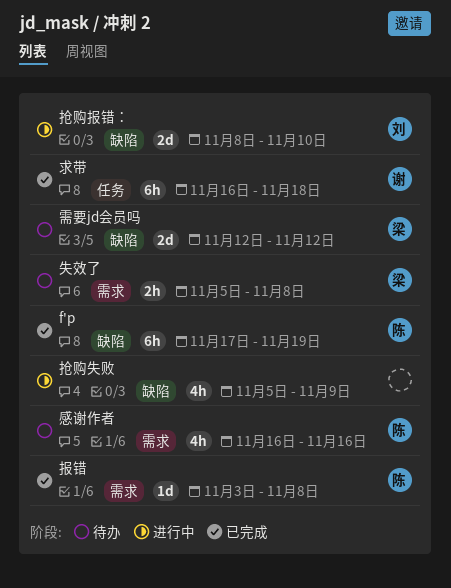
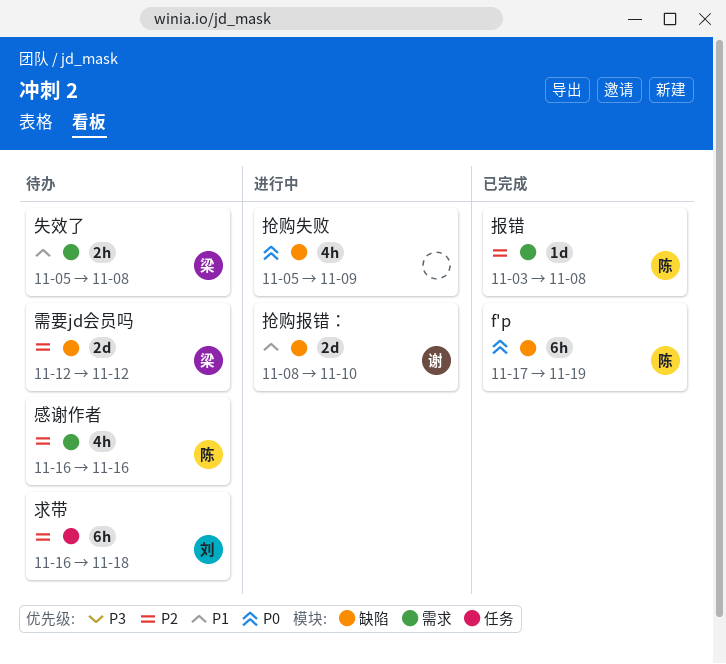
抢购报错：, owner: 刘 -> 谢
求带, status: 已完成 -> 待办
求带, owner: 谢 -> 刘

